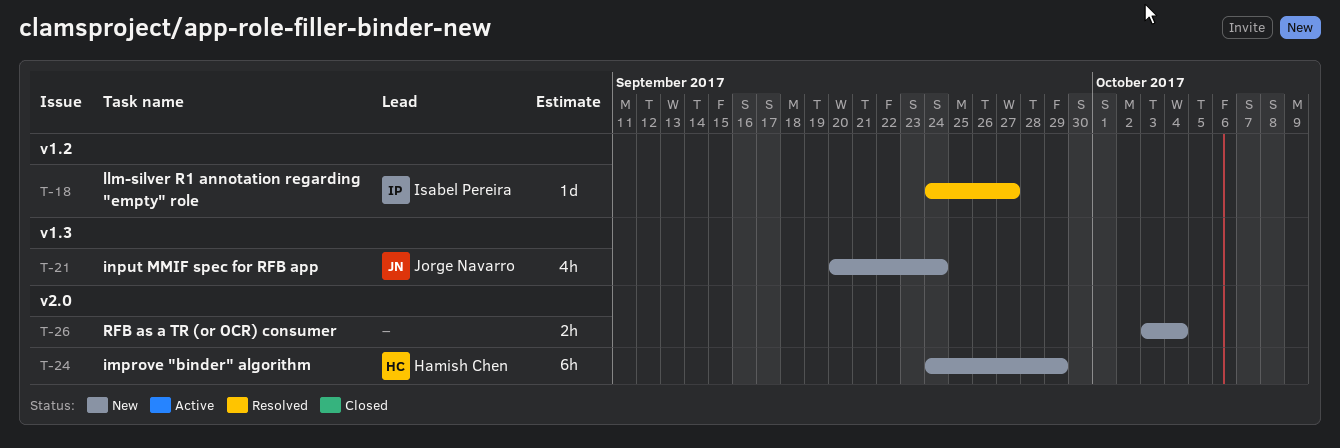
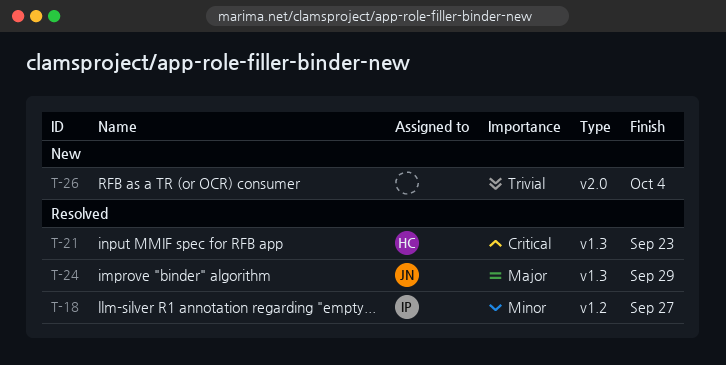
T-21, status: New -> Resolved
T-21, owner: Jorge Navarro -> Hamish Chen
T-21, due: Sep 24 -> Sep 23
T-24, status: New -> Resolved
T-24, owner: Hamish Chen -> Jorge Navarro
T-24, label: v2.0 -> v1.3

